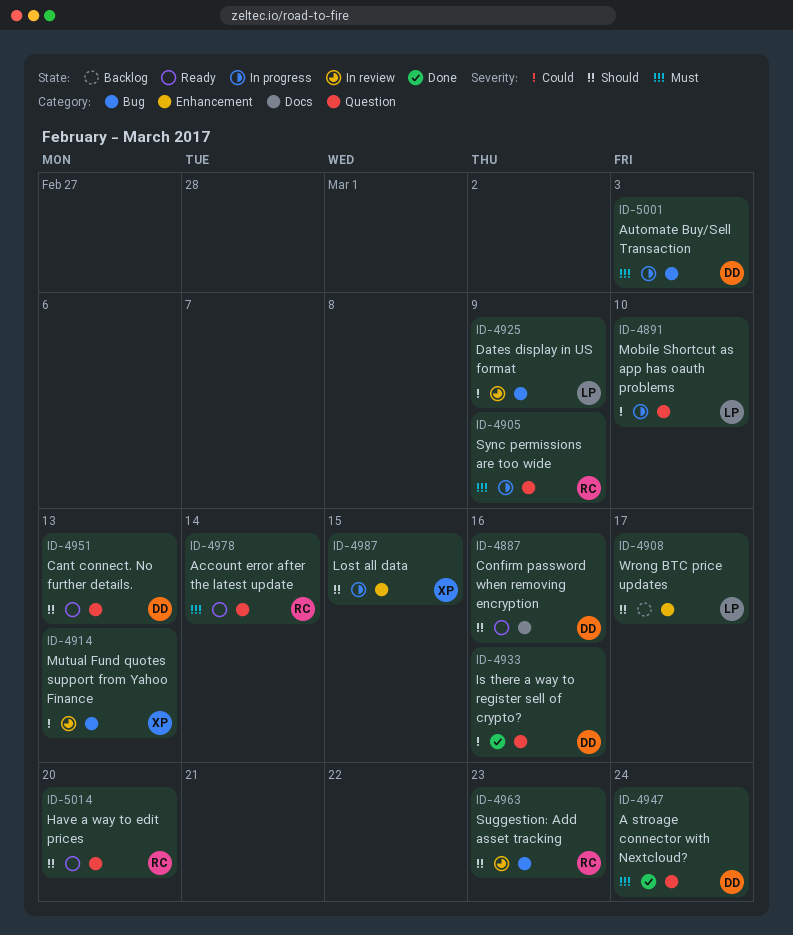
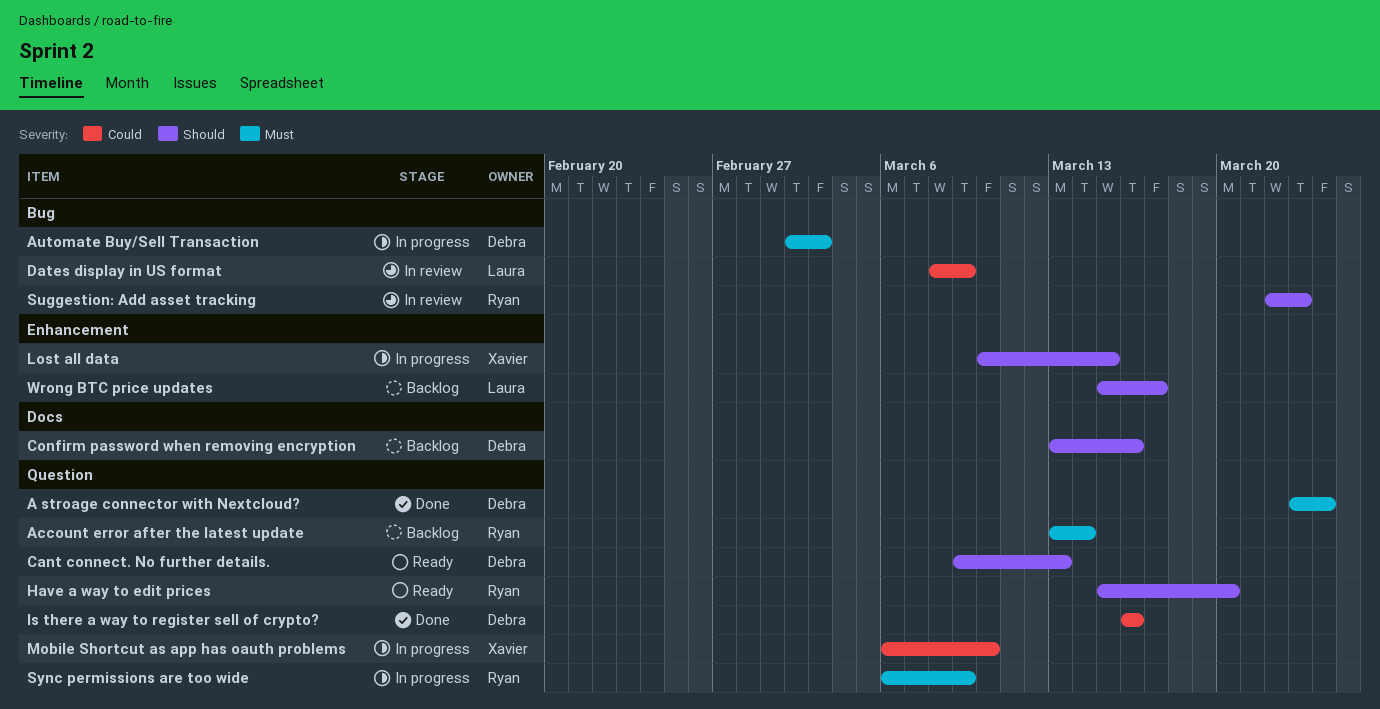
Account error after the latest update, status: Ready -> Backlog
Confirm password when removing encryption, status: Ready -> Backlog
Mobile Shortcut as app has oauth problems, owner: Laura -> Xavier
Mutual Fund quotes support from Yahoo Finance: present -> none

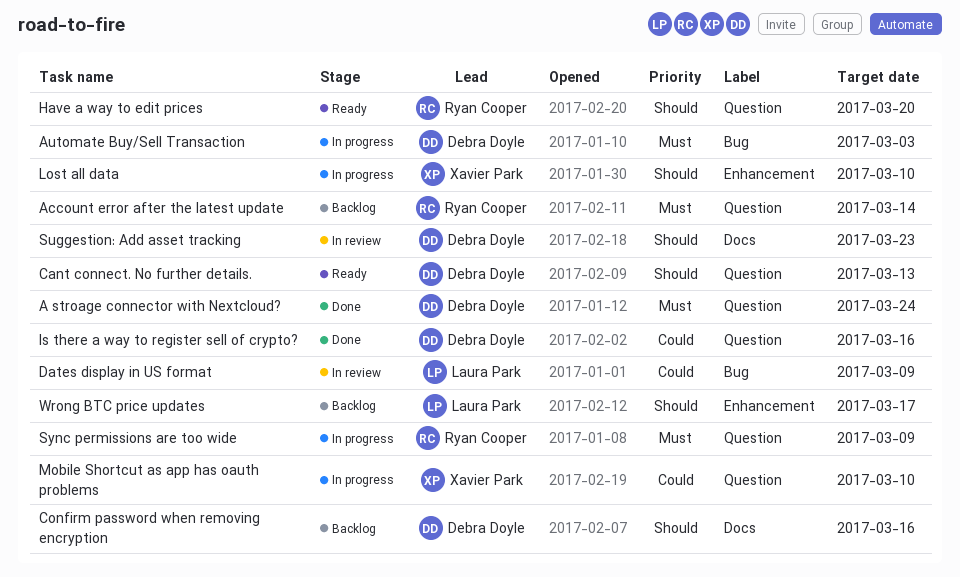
Lost all data, due: Mar 15 -> Mar 10
Suggestion: Add asset tracking, owner: Ryan Cooper -> Debra Doyle
Suggestion: Add asset tracking, label: Bug -> Docs

